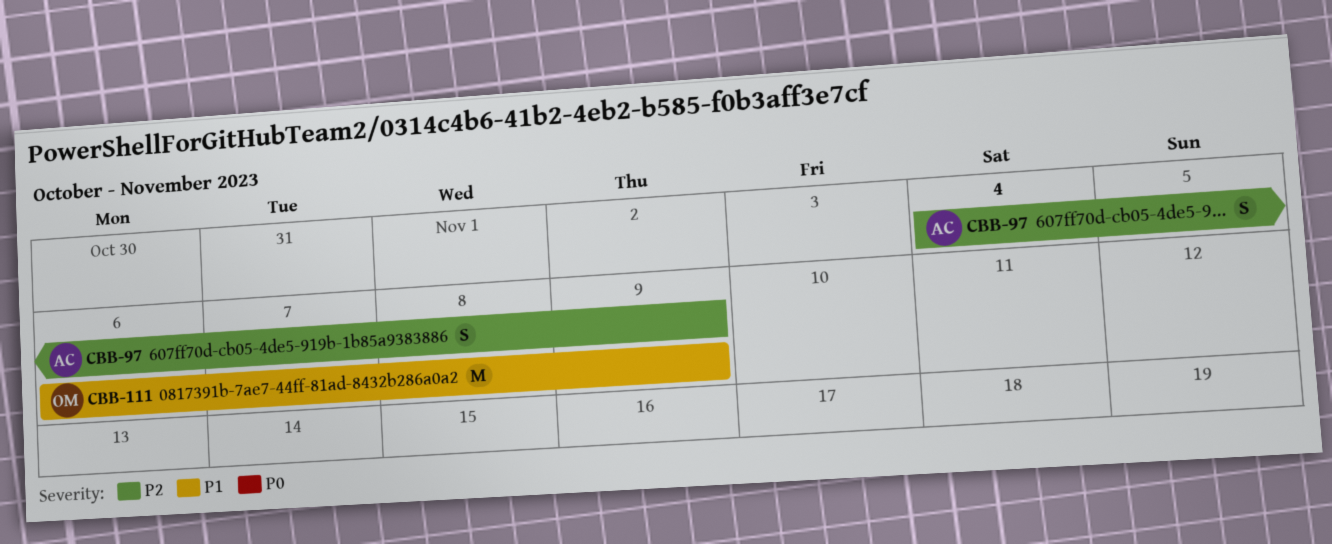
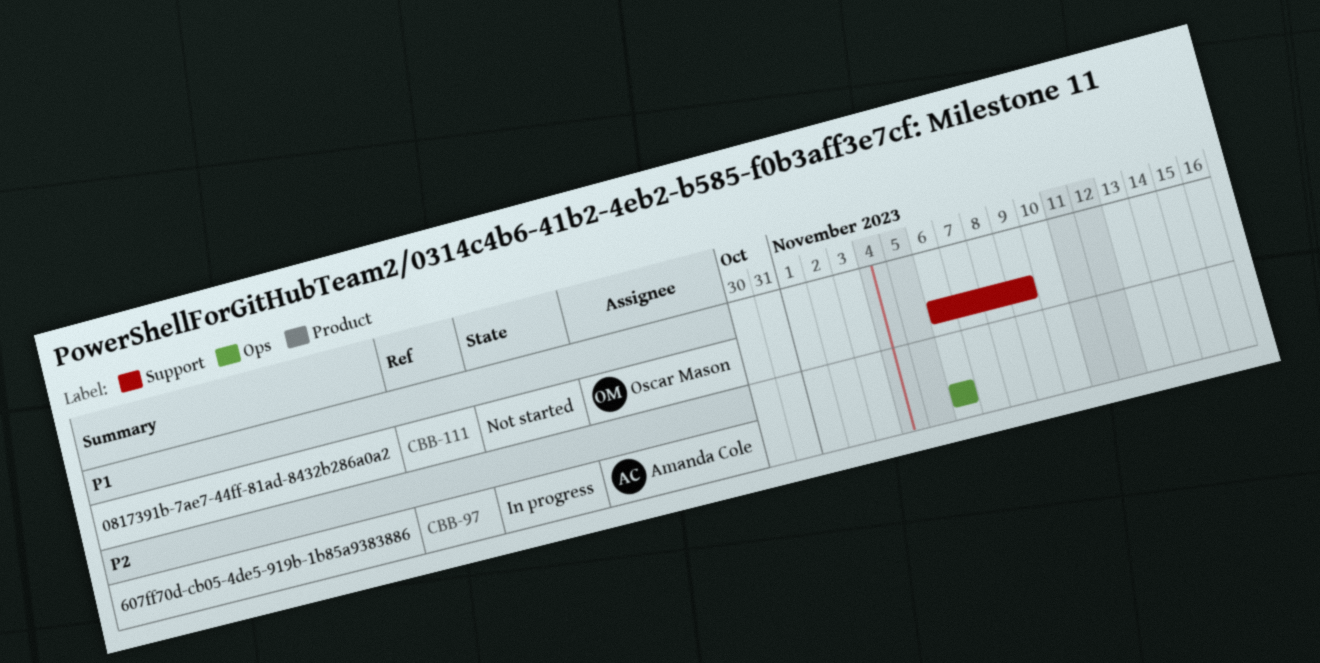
CBB-97, start: Nov 4 -> Nov 6
CBB-97, due: Nov 9 -> Nov 6

